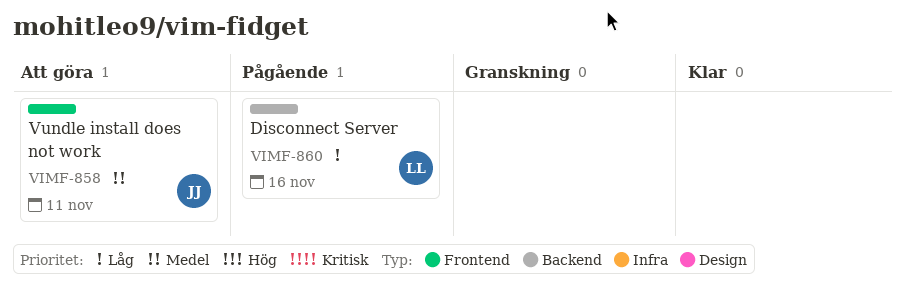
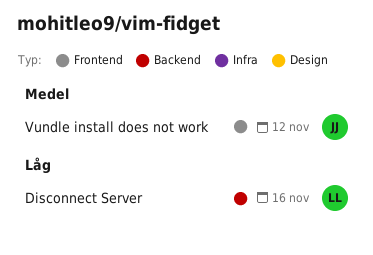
Vundle install does not work, due: Nov 11 -> Nov 12

